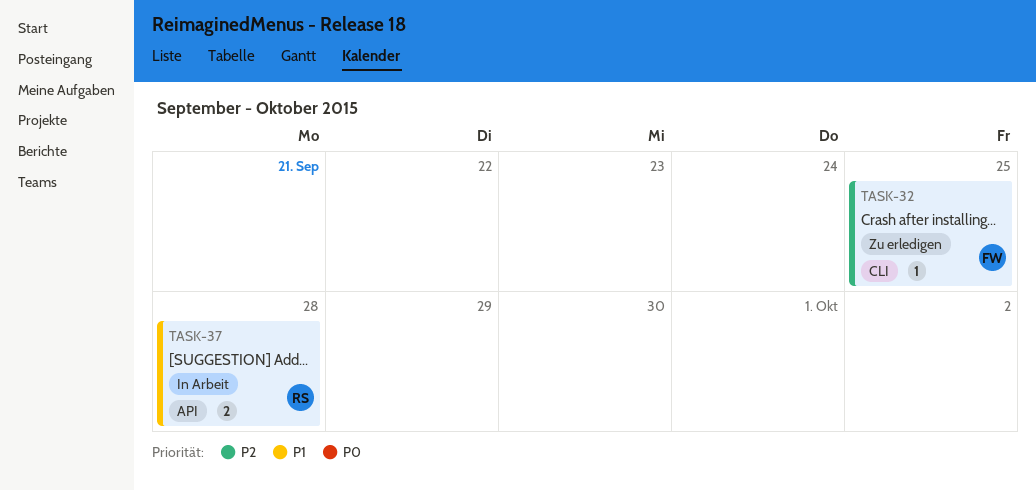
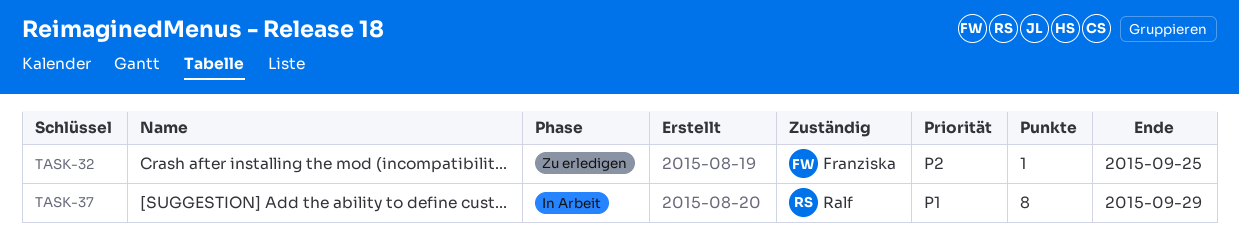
TASK-37, estimate: 2 -> 8
TASK-37, due: Sep 28 -> Sep 29

